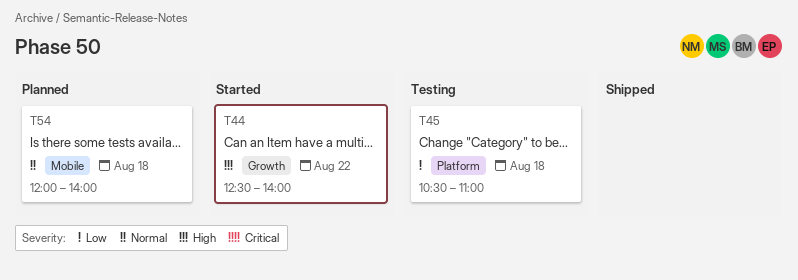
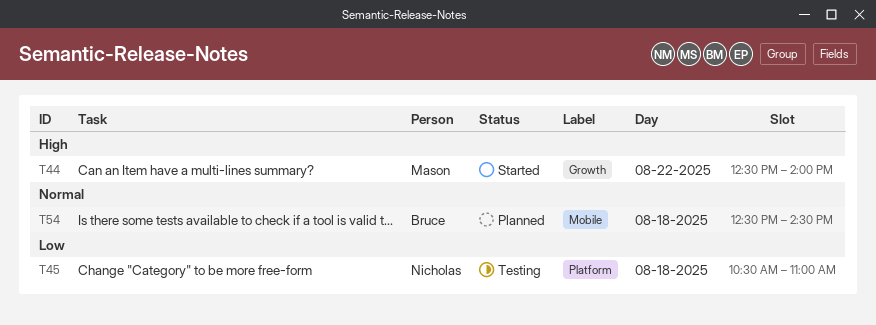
T54, begins: 12:00 -> 12:30
T54, ends: 14:00 -> 14:30

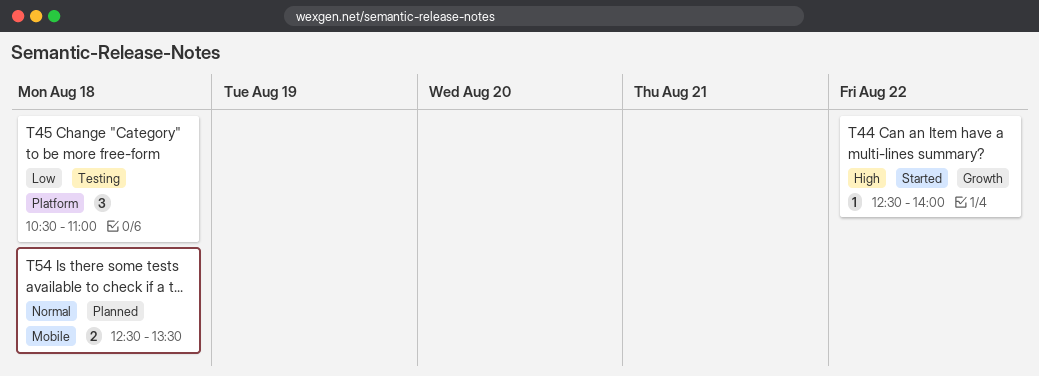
T54, ends: 14:30 -> 13:30

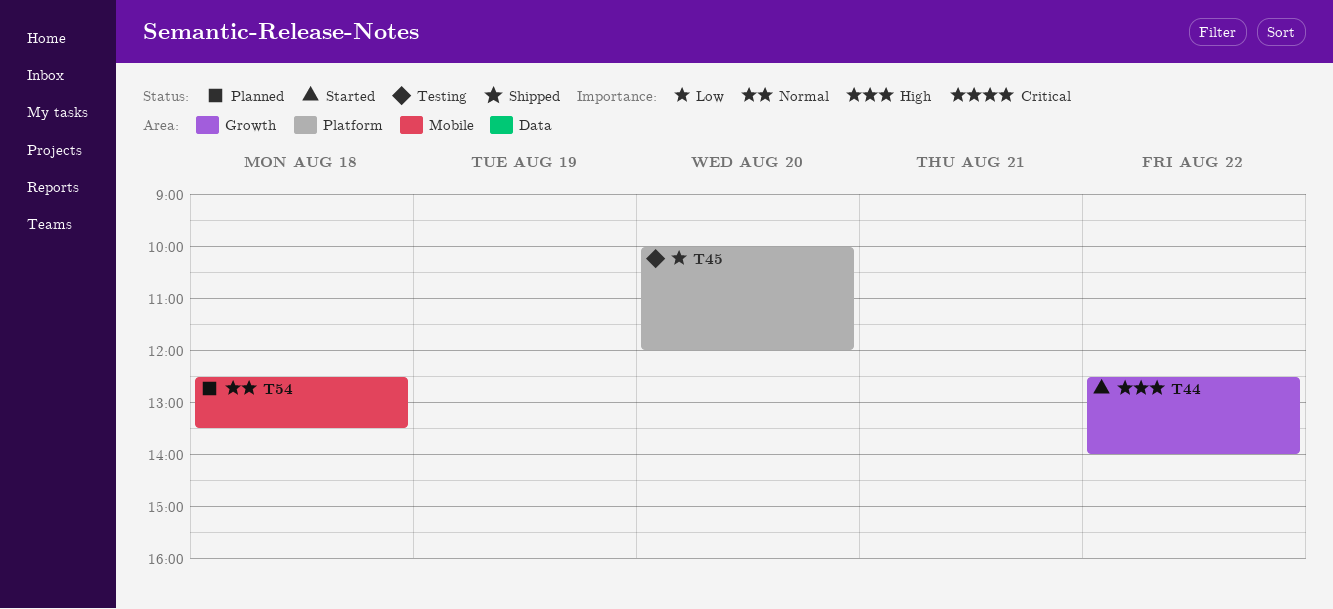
T45, day: Aug 18 -> Aug 20
T45, begins: 10:30 -> 10:00
T45, ends: 11:00 -> 12:00

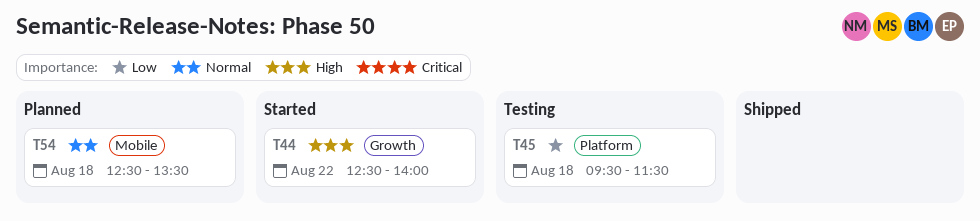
T45, day: Aug 20 -> Aug 18
T45, begins: 10:00 -> 09:30
T45, ends: 12:00 -> 11:30

